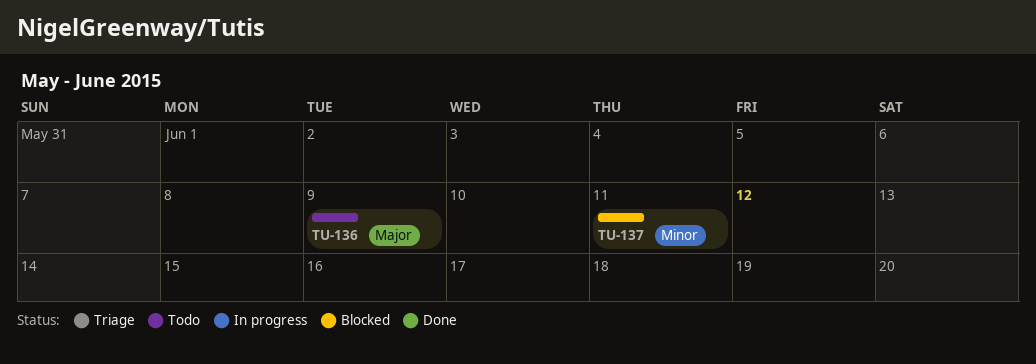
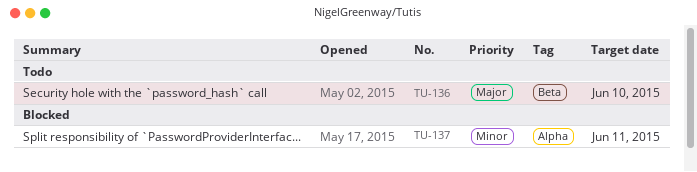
TU-136, due: Jun 9 -> Jun 10

